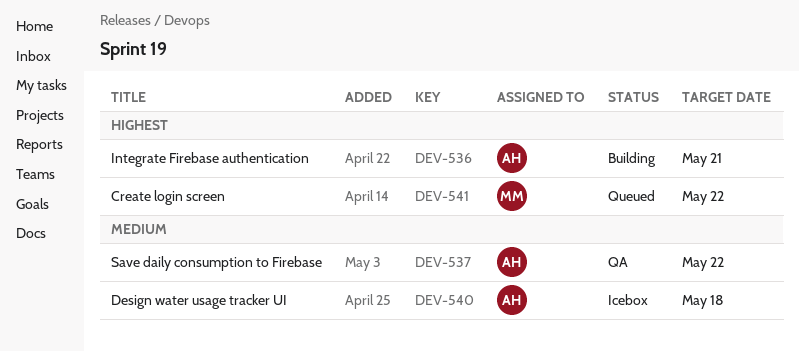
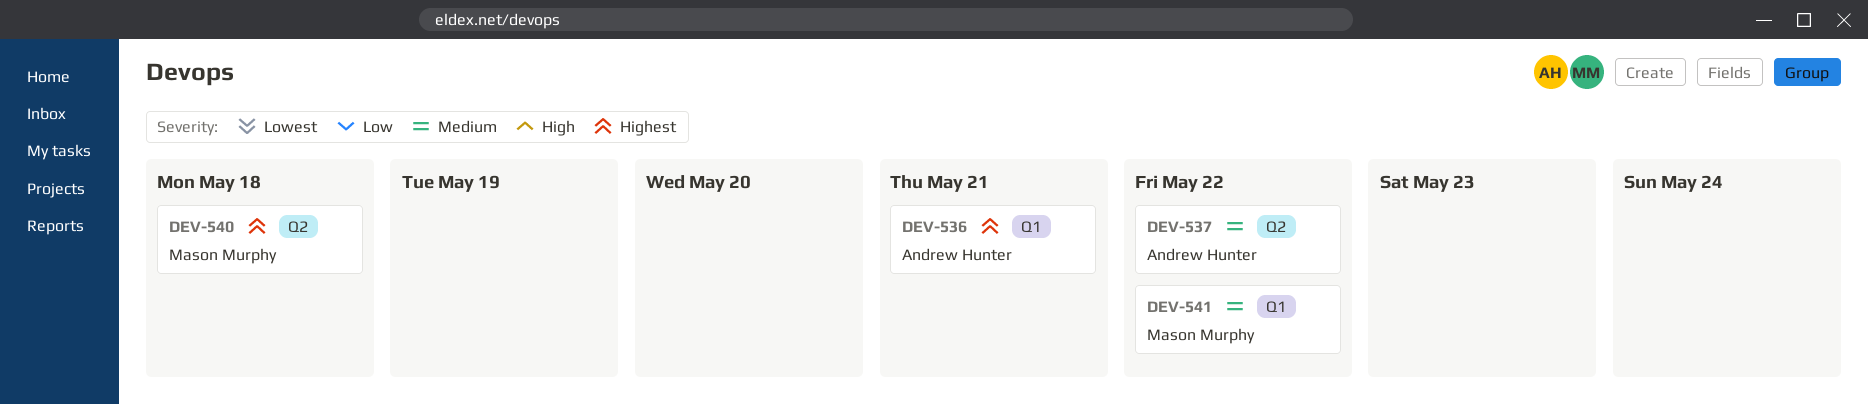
DEV-540, owner: Andrew Hunter -> Mason Murphy
DEV-540, priority: Medium -> Highest
DEV-541, priority: Highest -> Medium

